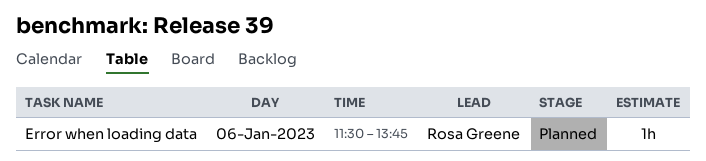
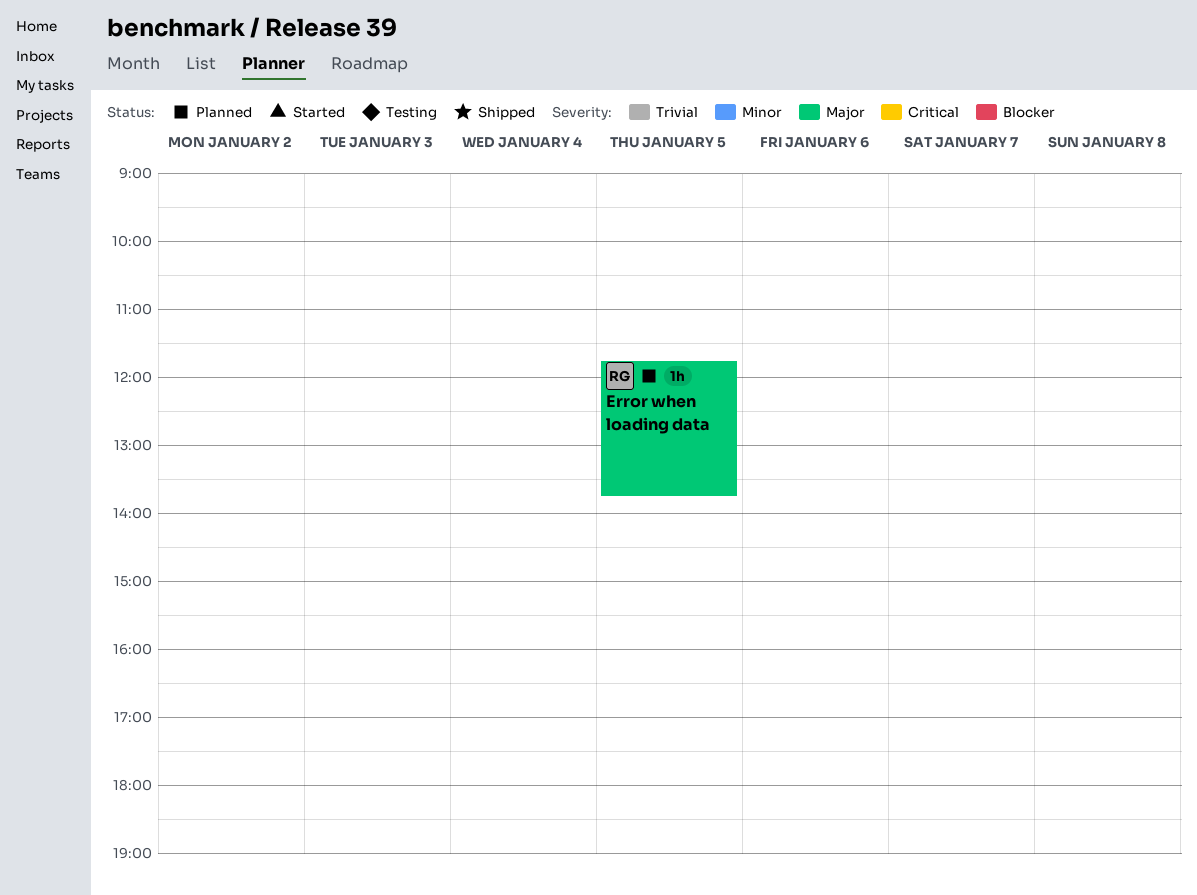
Error when loading data, day: Jan 6 -> Jan 5
Error when loading data, begins: 11:30 -> 11:45

